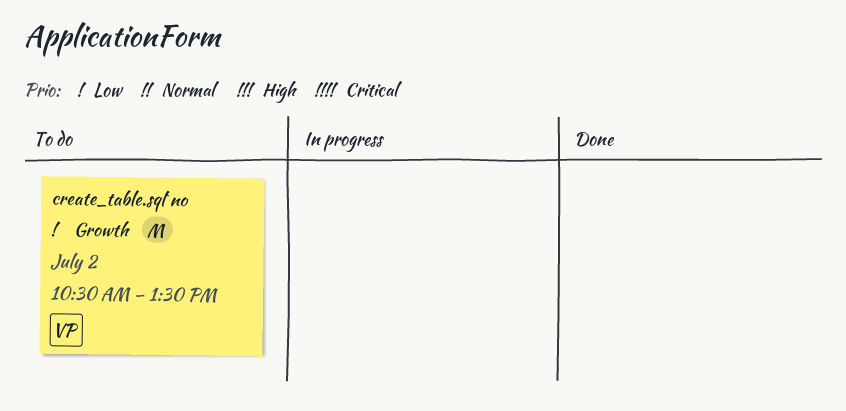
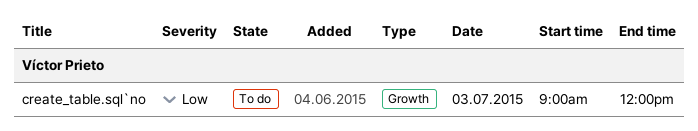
create_table.sql`no, day: Jul 2 -> Jul 3
create_table.sql`no, begins: 10:30 -> 09:00
create_table.sql`no, ends: 13:30 -> 12:00

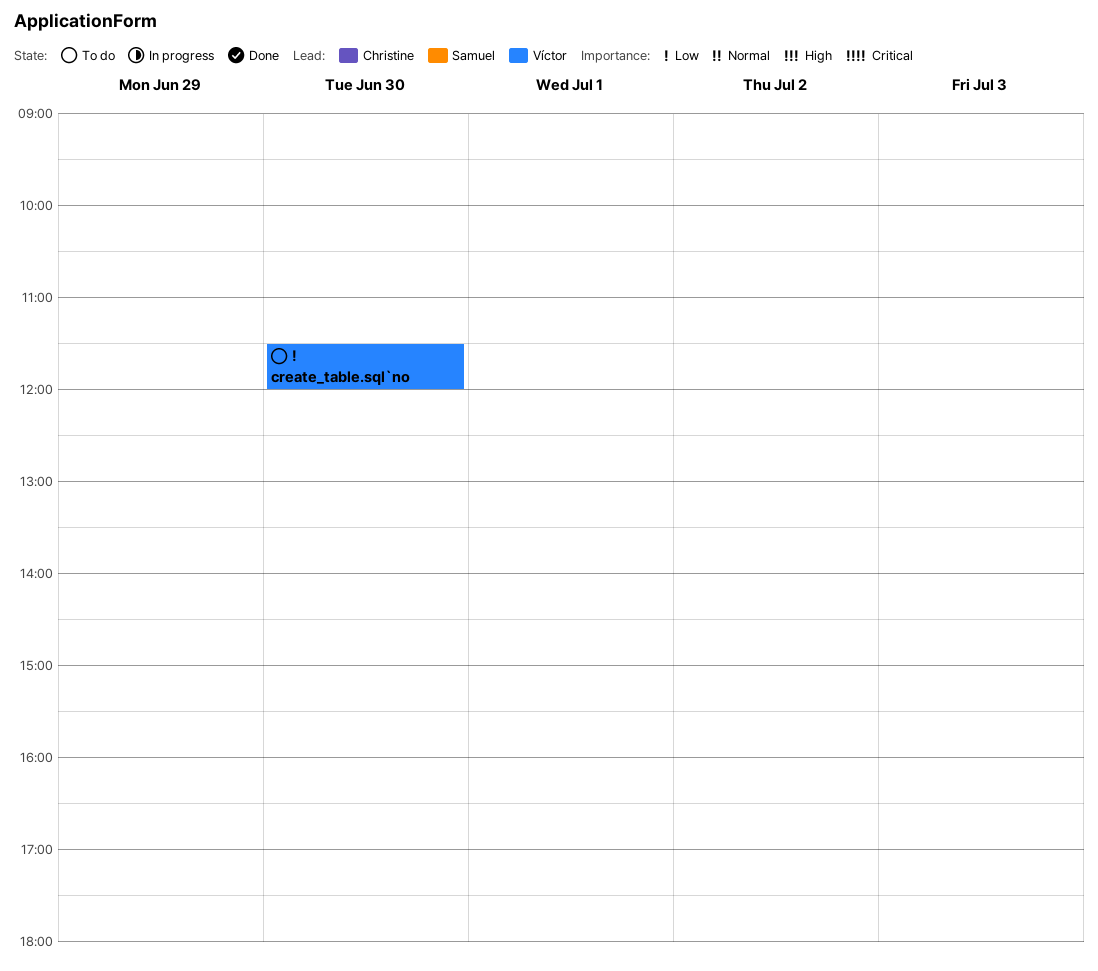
create_table.sql`no, day: Jul 3 -> Jun 30
create_table.sql`no, begins: 09:00 -> 11:30

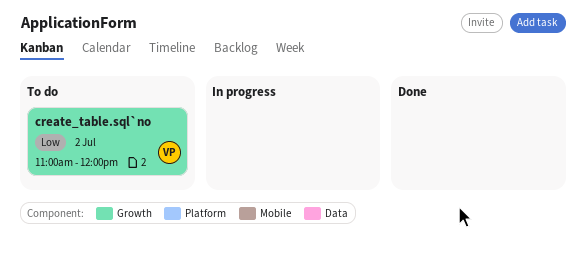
create_table.sql`no, day: Jun 30 -> Jul 2
create_table.sql`no, begins: 11:30 -> 11:00

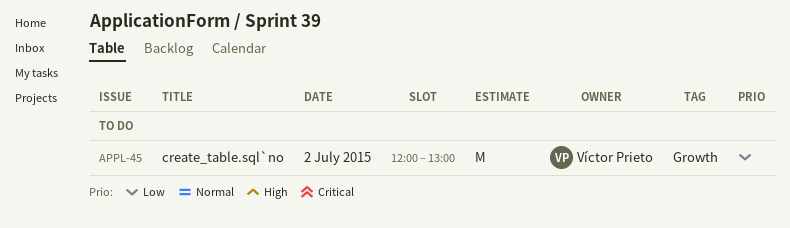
create_table.sql`no, begins: 11:00 -> 12:00
create_table.sql`no, ends: 12:00 -> 13:00

